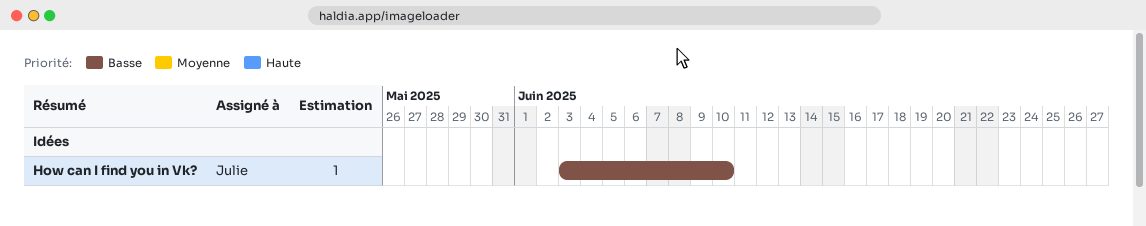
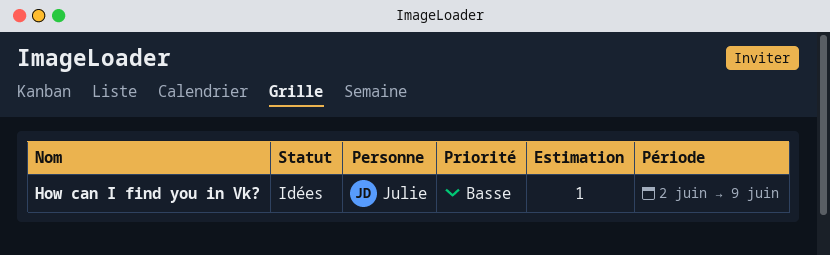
How can I find you in Vk?, start: Jun 3 -> Jun 2
How can I find you in Vk?, due: Jun 10 -> Jun 9

